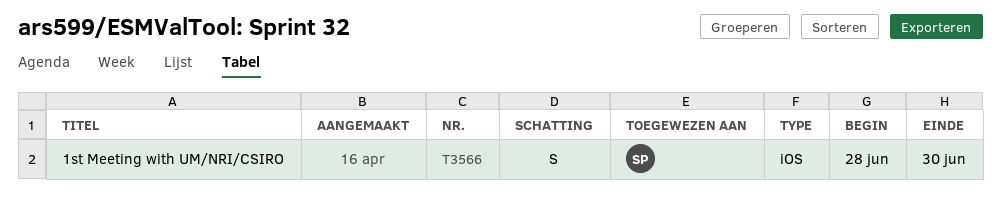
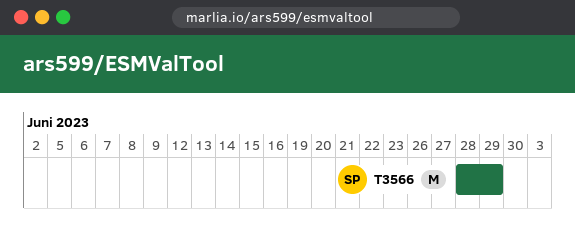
T3566, estimate: S -> M
T3566, due: Jun 30 -> Jun 29

